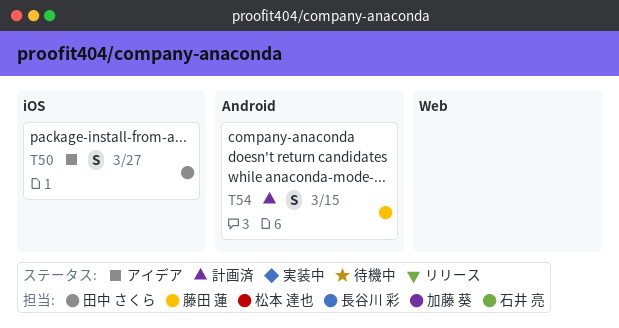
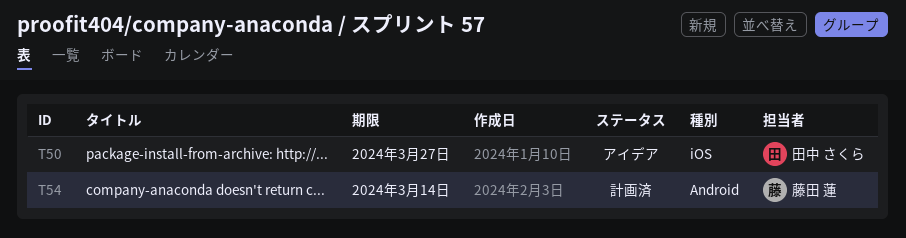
T54, due: Mar 15 -> Mar 14

